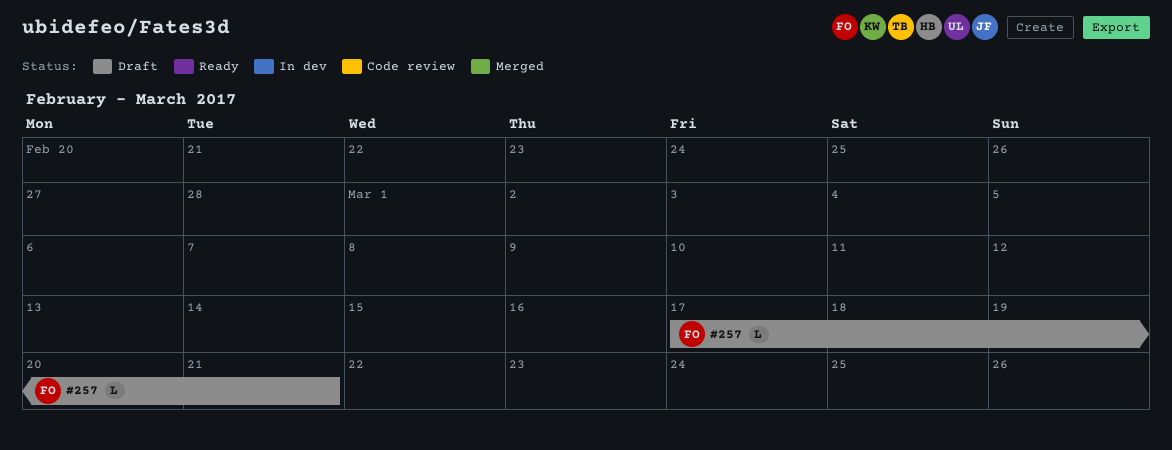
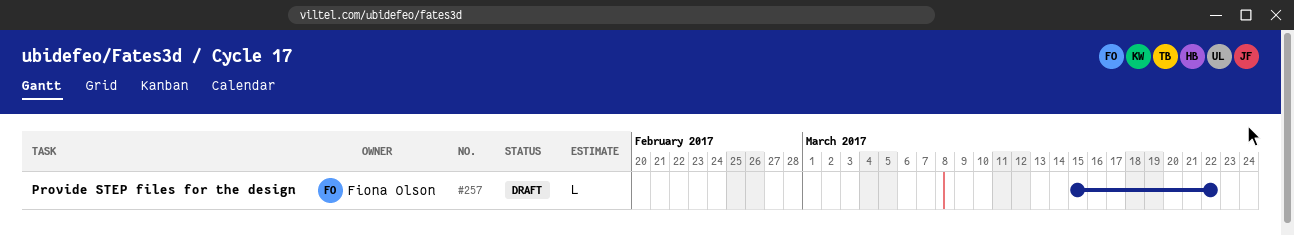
#257, start: Mar 17 -> Mar 15
#257, due: Mar 21 -> Mar 22

